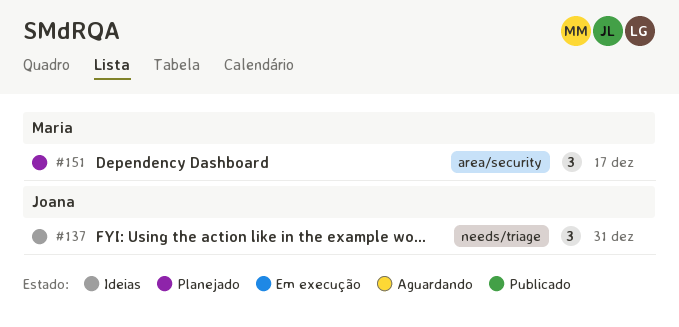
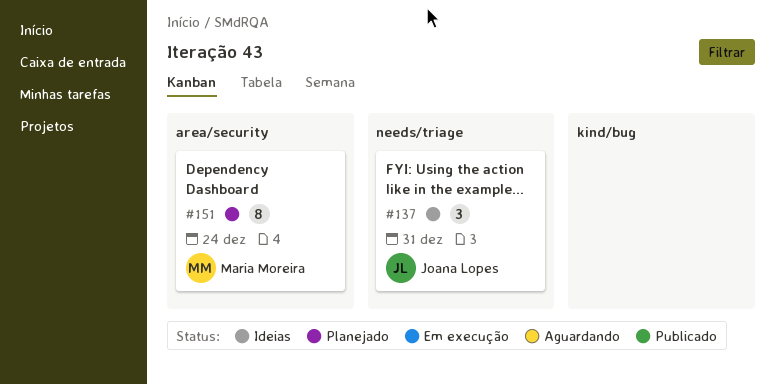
#151, estimate: 3 -> 8
#151, due: Dec 17 -> Dec 24

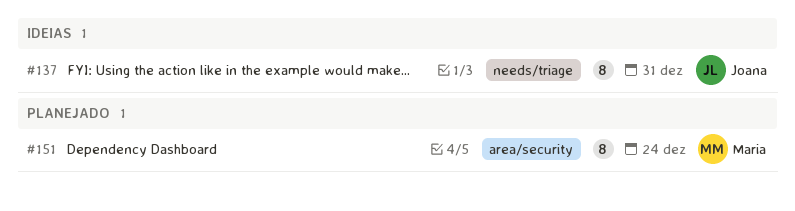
#137, estimate: 3 -> 8

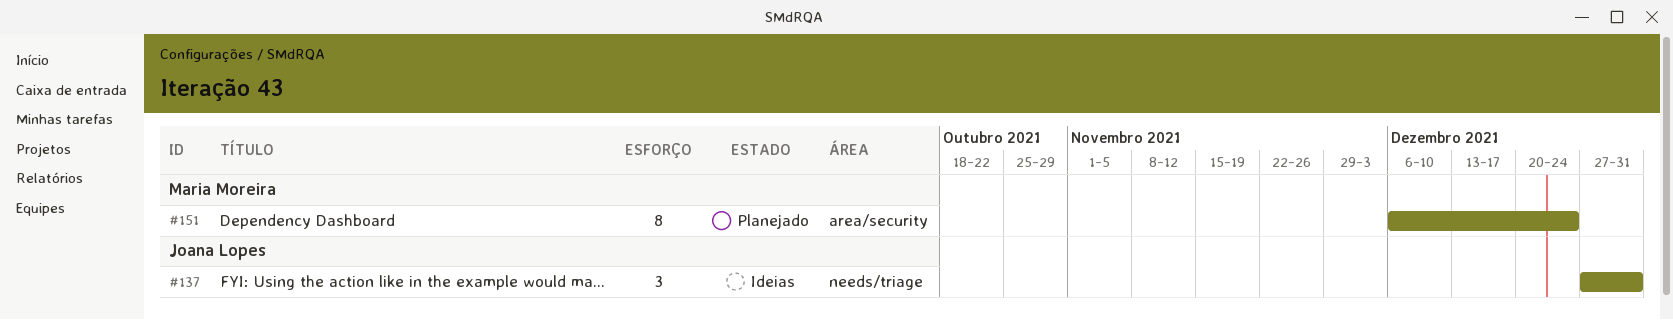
#137, estimate: 8 -> 3

